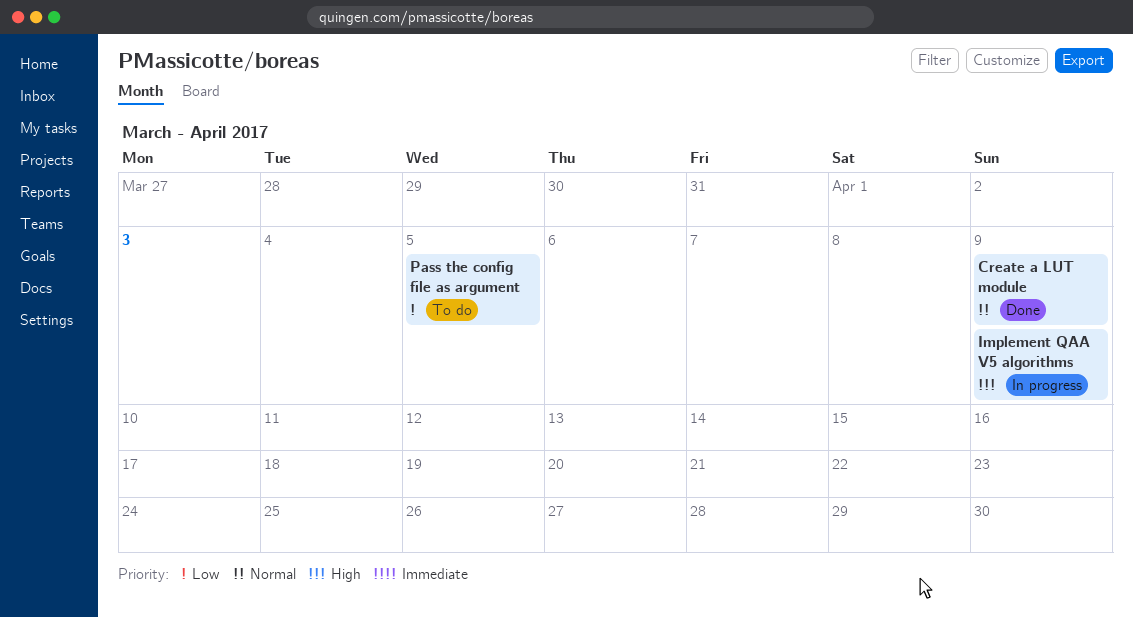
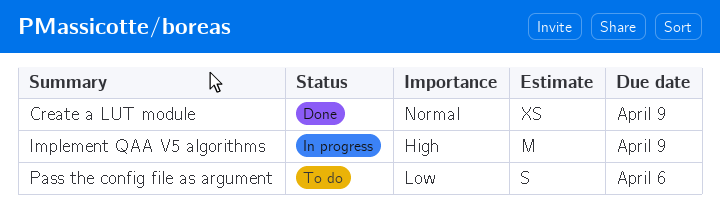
Pass the config file as argument, due: Apr 5 -> Apr 6

